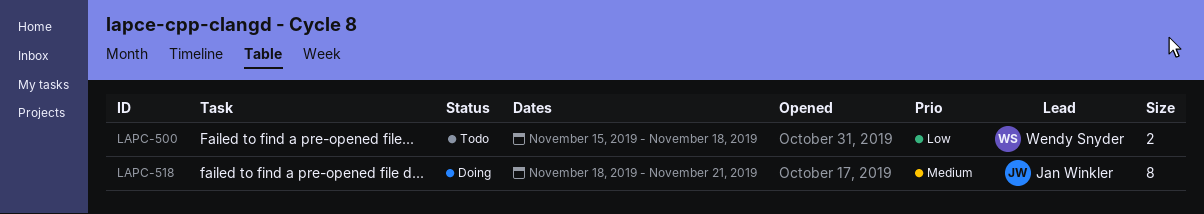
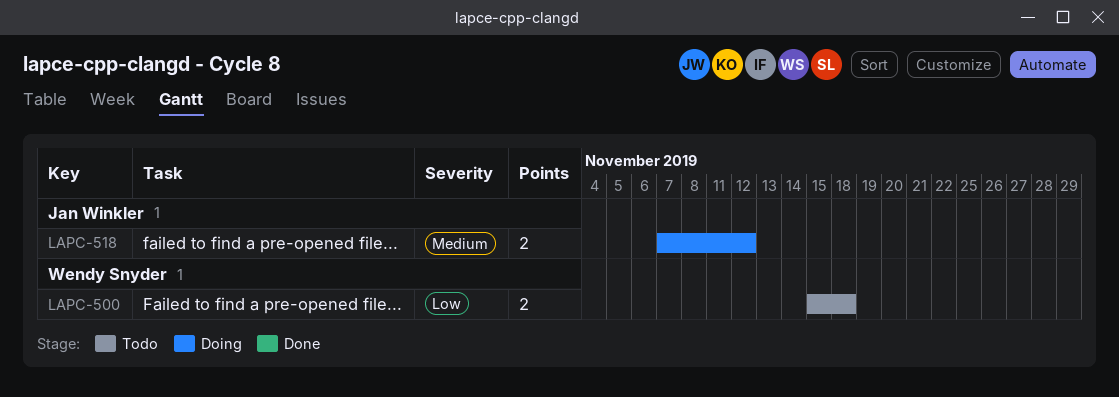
LAPC-518, estimate: 8 -> 2
LAPC-518, start: Nov 18 -> Nov 7
LAPC-518, due: Nov 21 -> Nov 12

